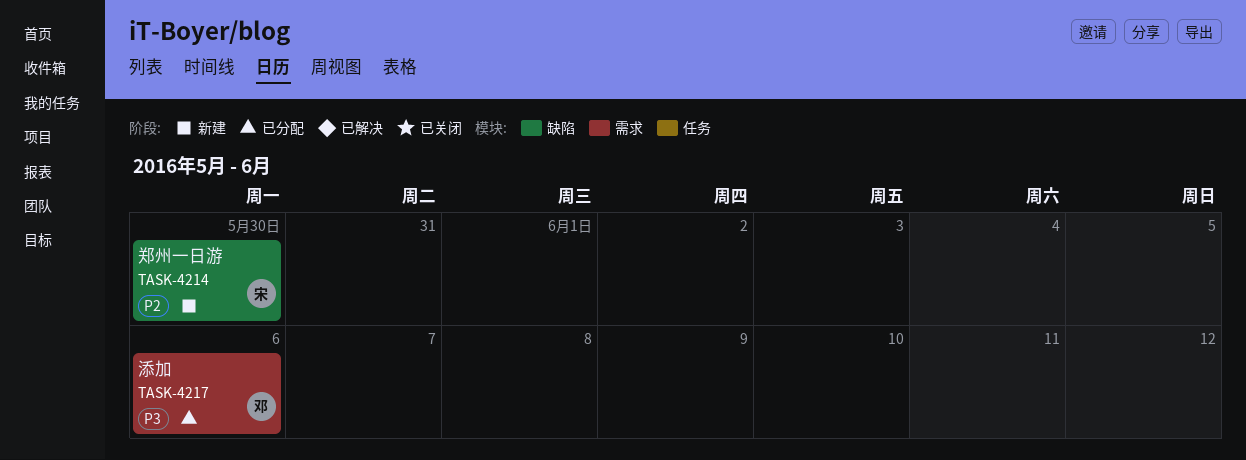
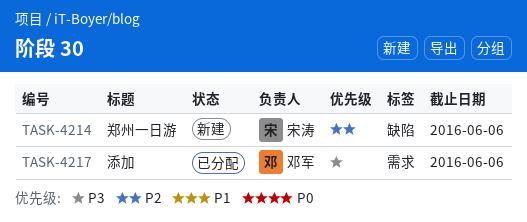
TASK-4214, due: May 30 -> Jun 6

